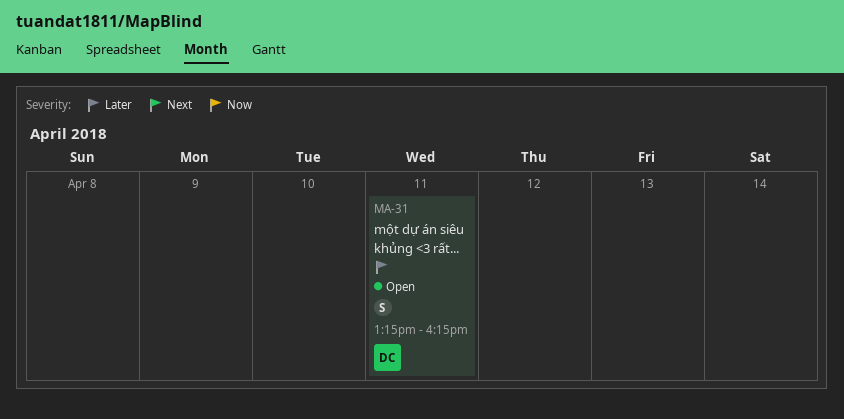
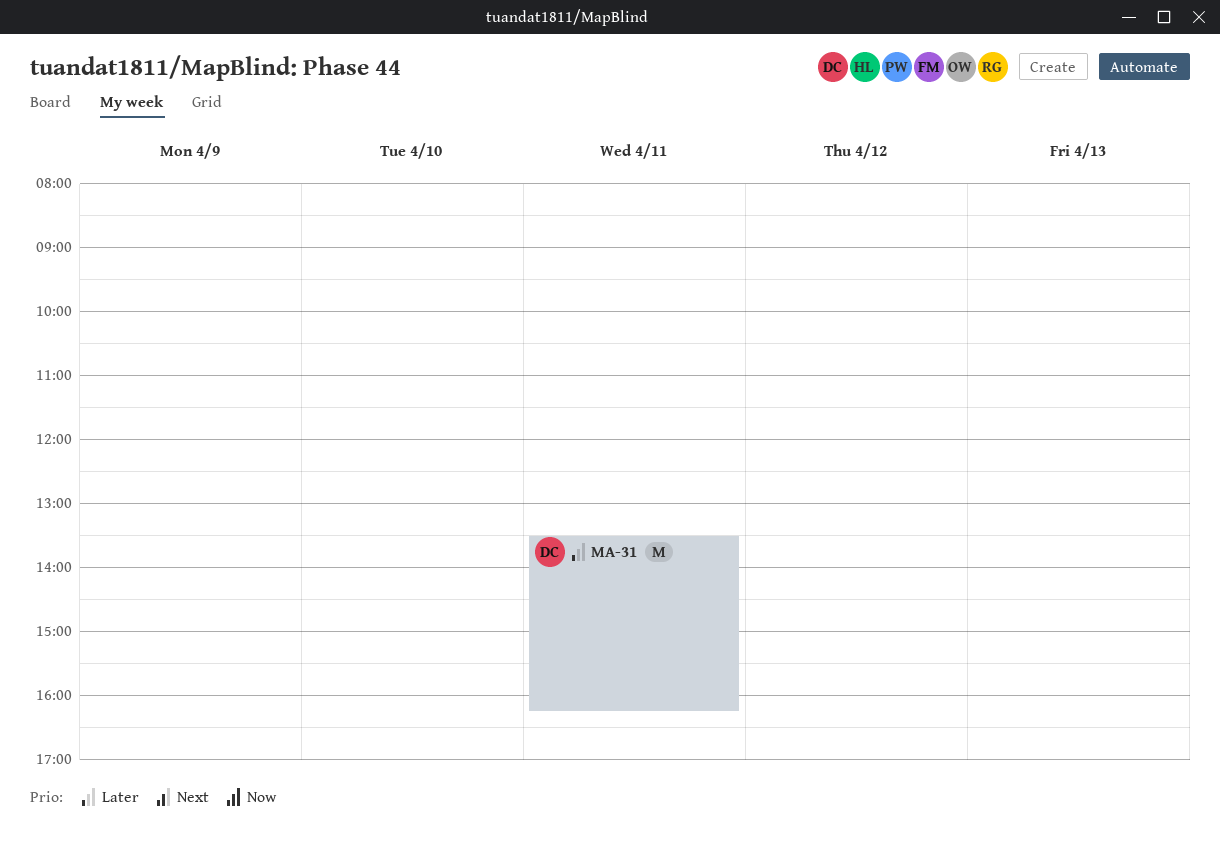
MA-31, estimate: S -> M
MA-31, begins: 13:15 -> 13:30

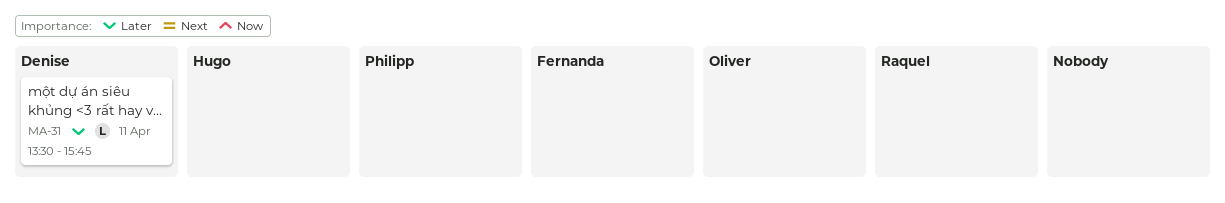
MA-31, estimate: M -> L
MA-31, ends: 16:15 -> 15:45

